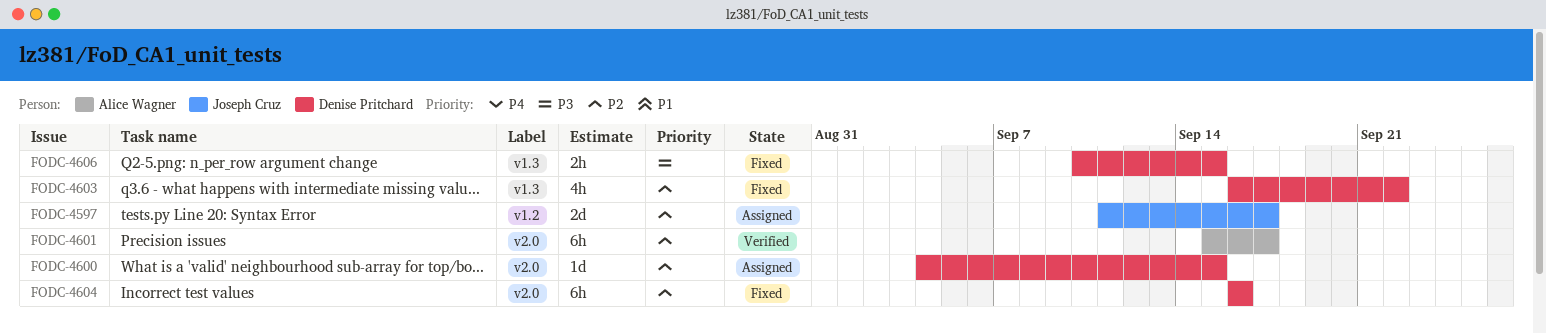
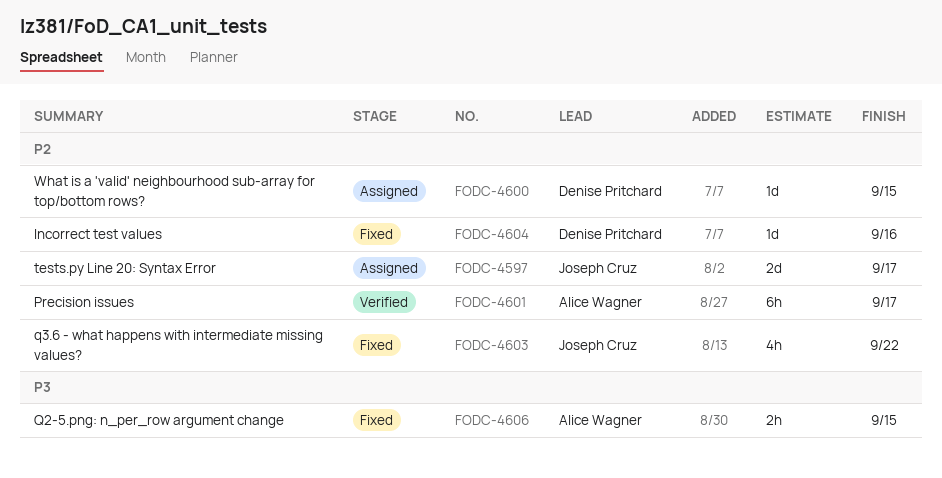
FODC-4603, owner: Denise Pritchard -> Joseph Cruz
FODC-4604, estimate: 6h -> 1d
FODC-4606, owner: Denise Pritchard -> Alice Wagner

